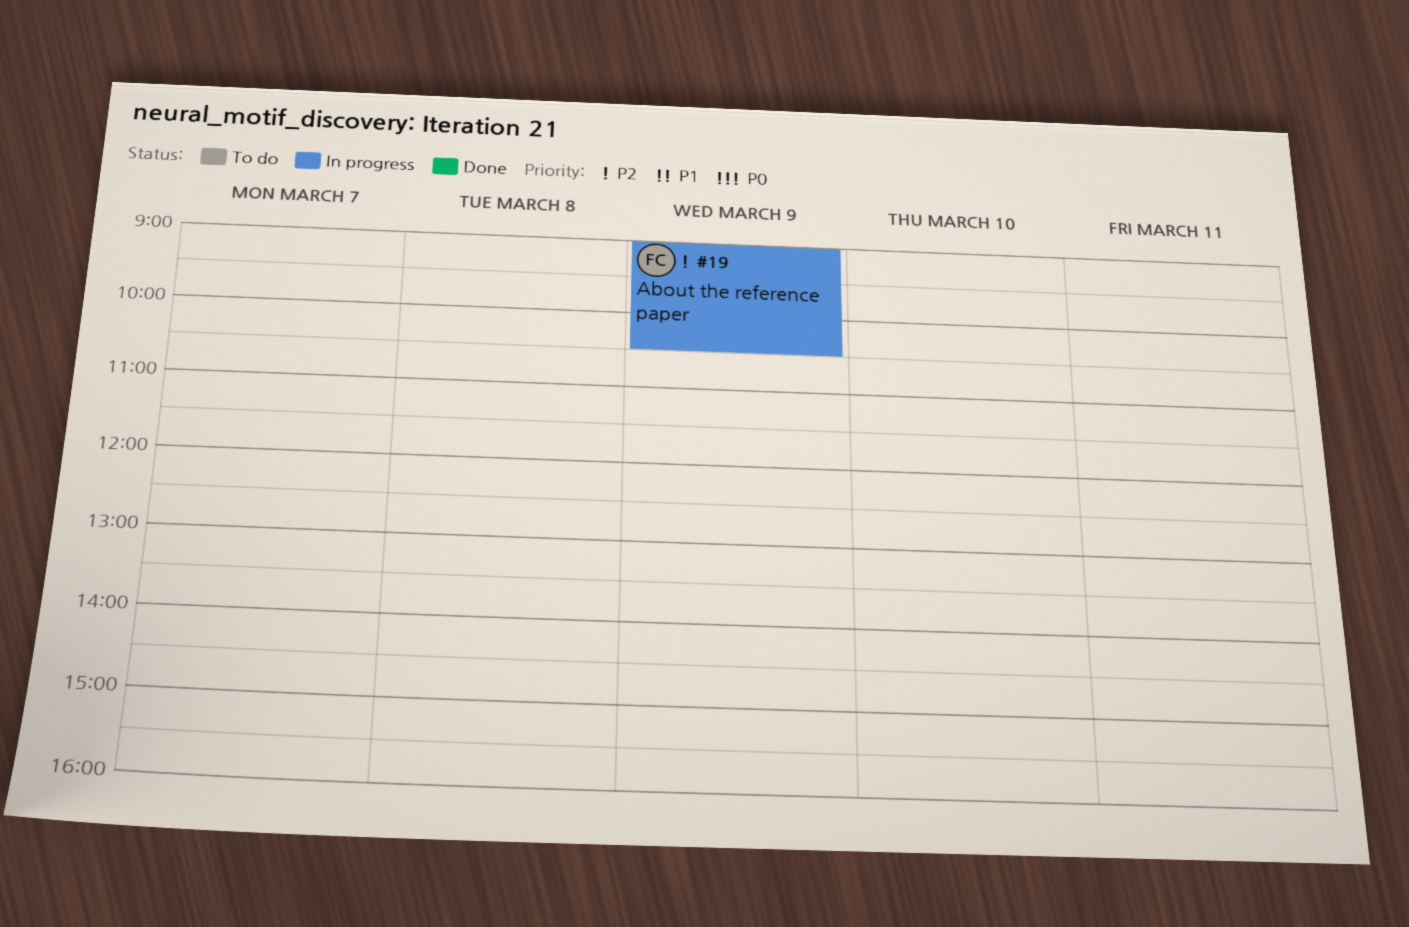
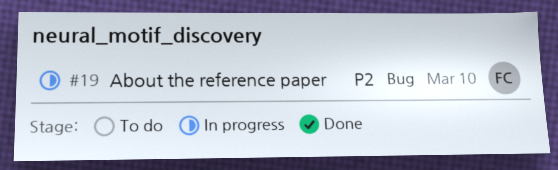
#19, day: Mar 9 -> Mar 10

